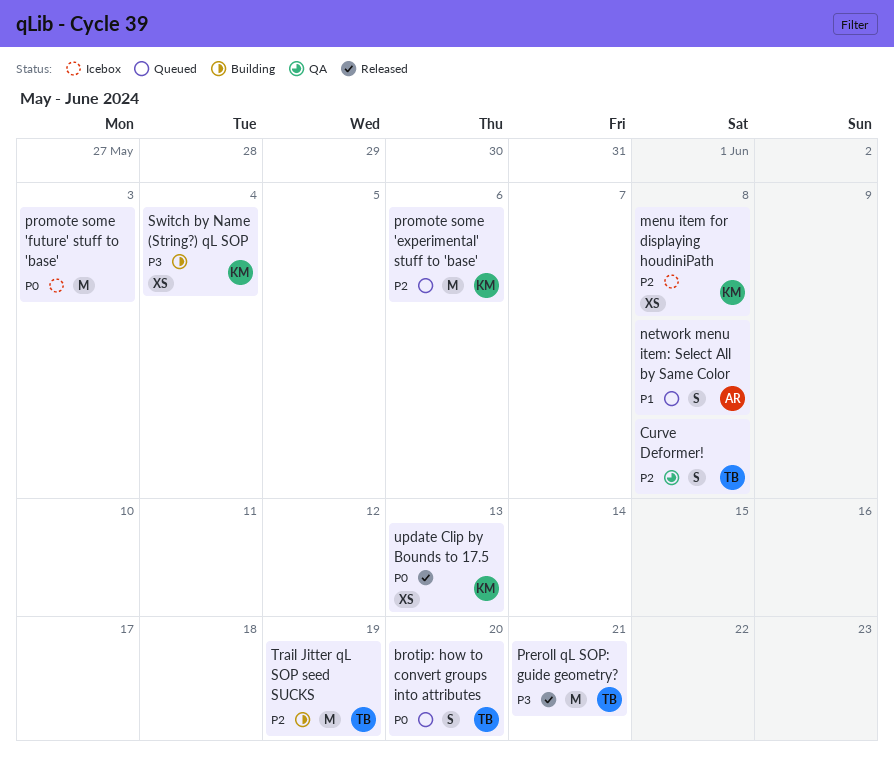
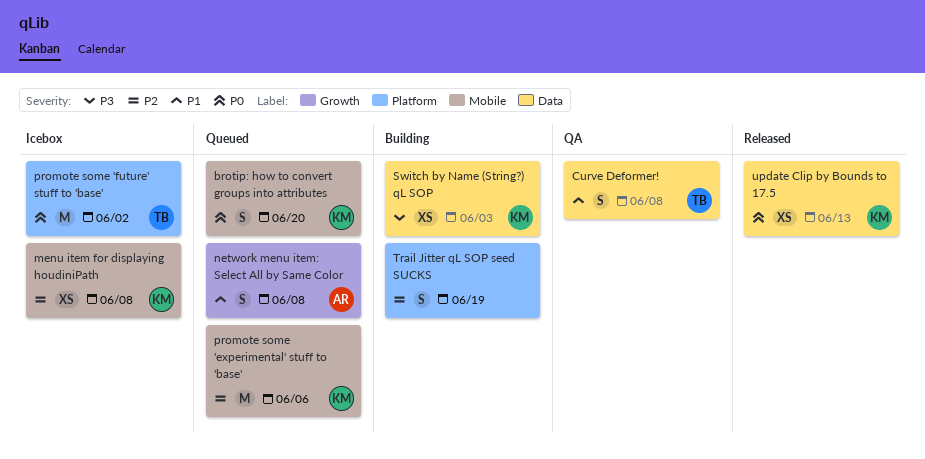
brotip: how to convert groups into attributes, owner: TB -> KM
Curve Deformer!, priority: P2 -> P1
Preroll qL SOP: guide geometry?: present -> none
promote some 'future' stuff to 'base', owner: none -> TB
promote some 'future' stuff to 'base', due: Jun 3 -> Jun 2
Switch by Name (String?) qL SOP, due: Jun 4 -> Jun 3
Trail Jitter qL SOP seed SUCKS, owner: TB -> none
Trail Jitter qL SOP seed SUCKS, estimate: M -> S

